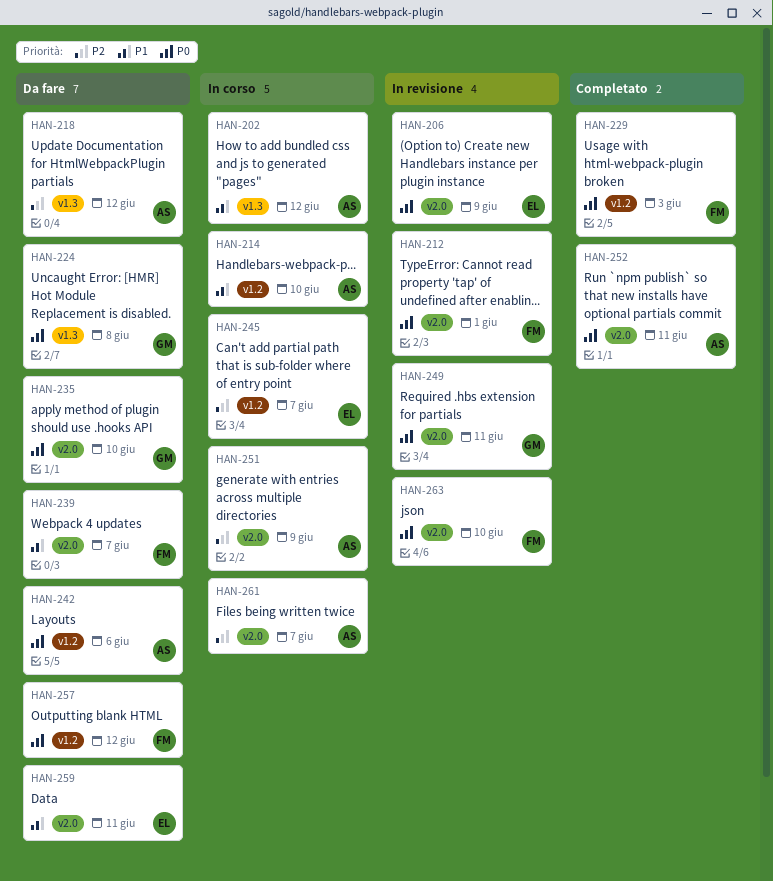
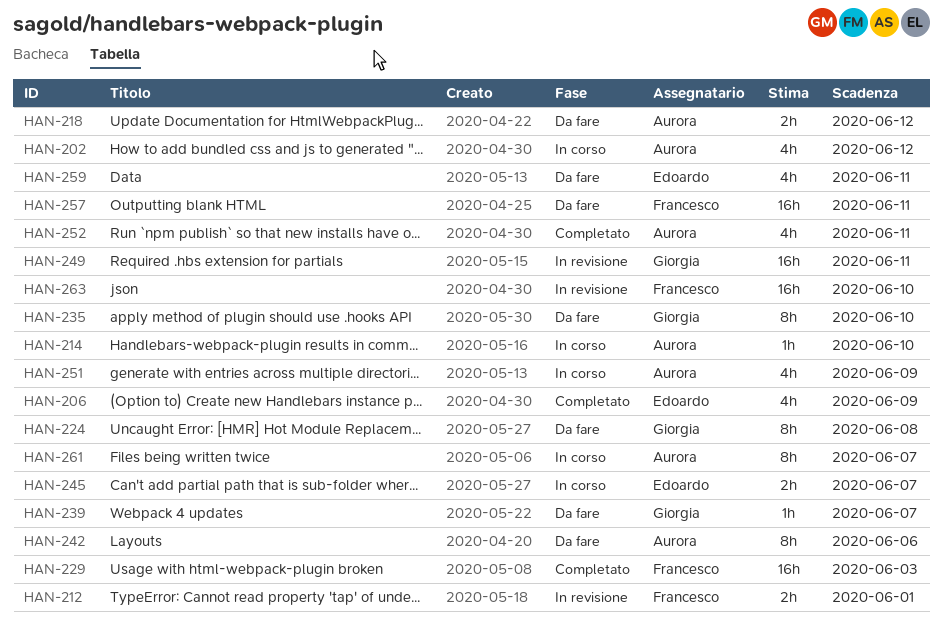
HAN-206, status: In revisione -> Completato
HAN-239, owner: Francesco -> Giorgia
HAN-257, due: Jun 12 -> Jun 11

